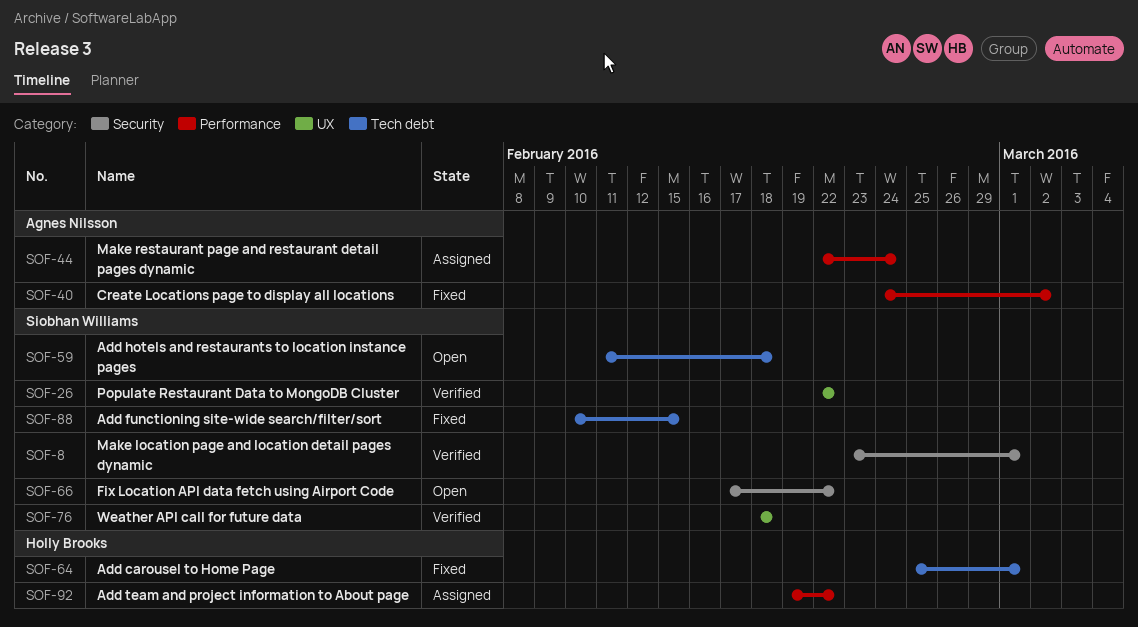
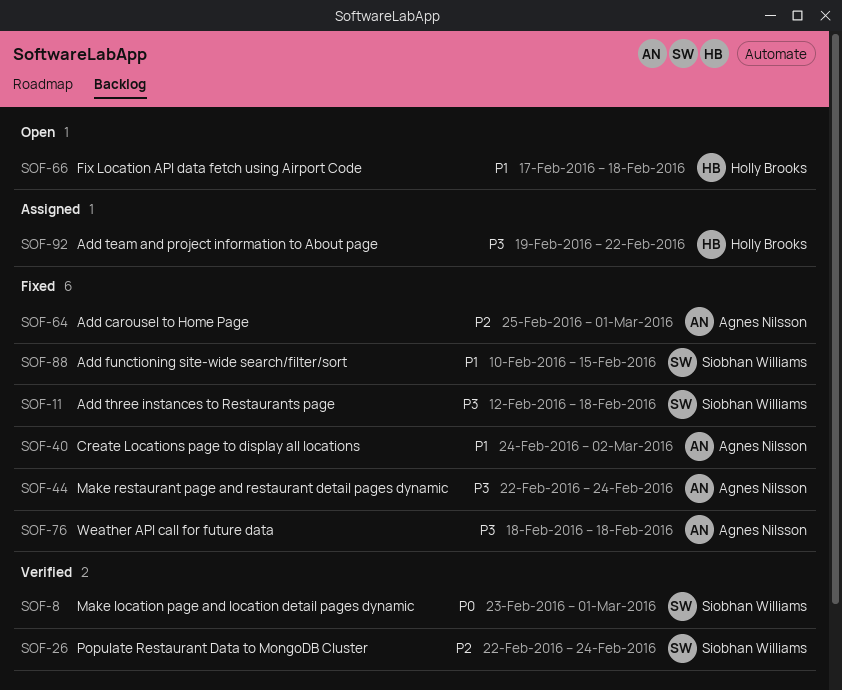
SOF-11: none -> present
SOF-26, due: Feb 22 -> Feb 24
SOF-44, status: Assigned -> Fixed
SOF-59: present -> none
SOF-64, owner: Holly Brooks -> Agnes Nilsson
SOF-66, owner: Siobhan Williams -> Holly Brooks
SOF-66, due: Feb 22 -> Feb 18
SOF-76, status: Verified -> Fixed
SOF-76, owner: Siobhan Williams -> Agnes Nilsson

